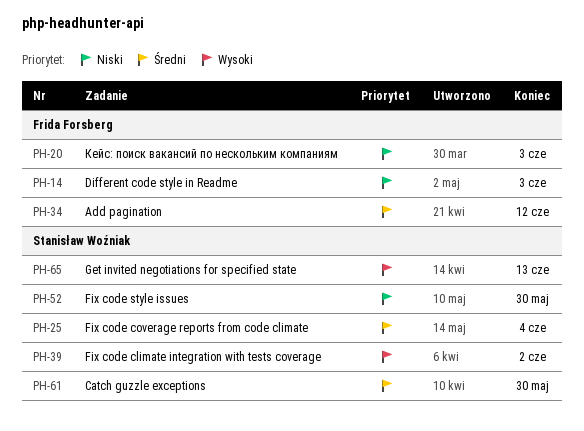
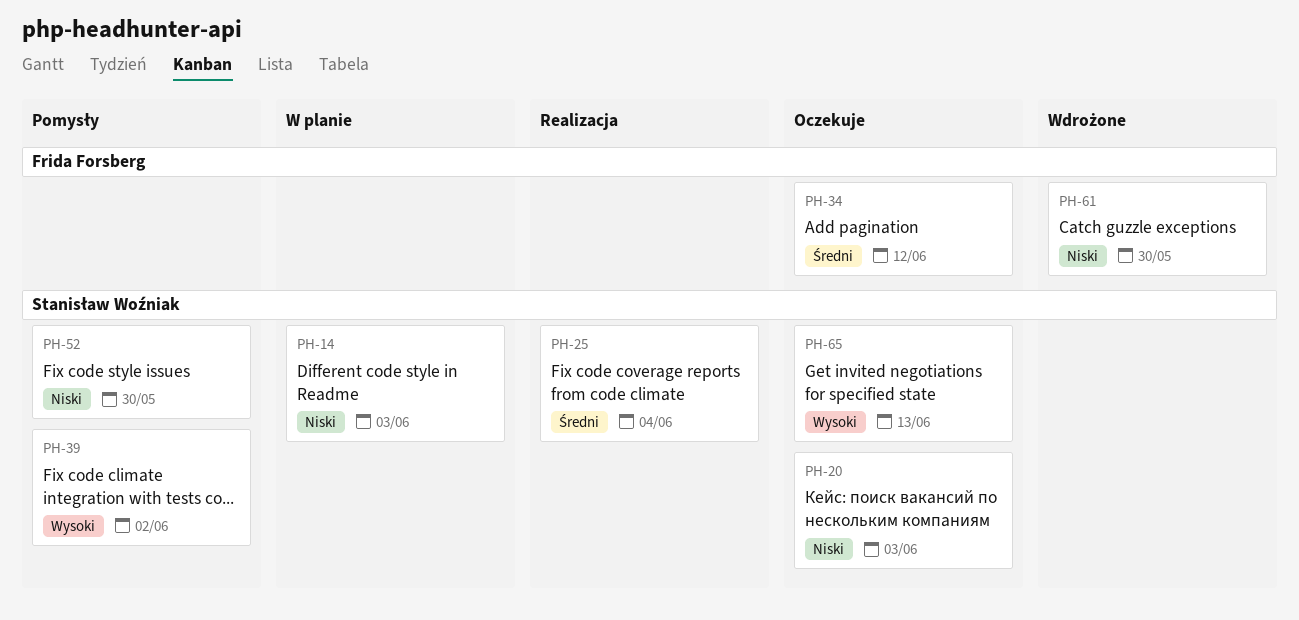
PH-14, owner: Frida Forsberg -> Stanisław Woźniak
PH-20, owner: Frida Forsberg -> Stanisław Woźniak
PH-61, owner: Stanisław Woźniak -> Frida Forsberg
PH-61, priority: Średni -> Niski

